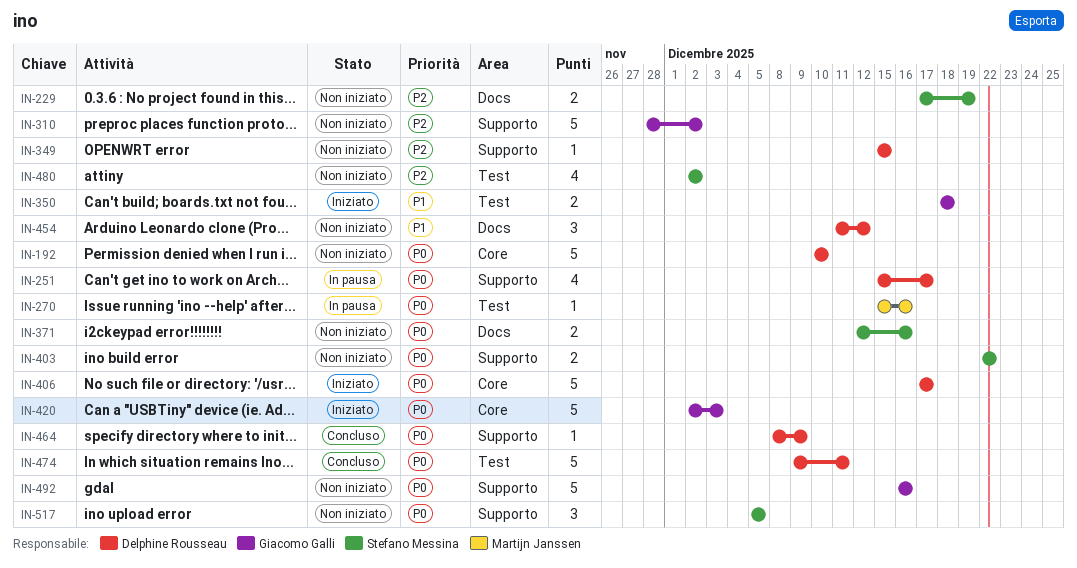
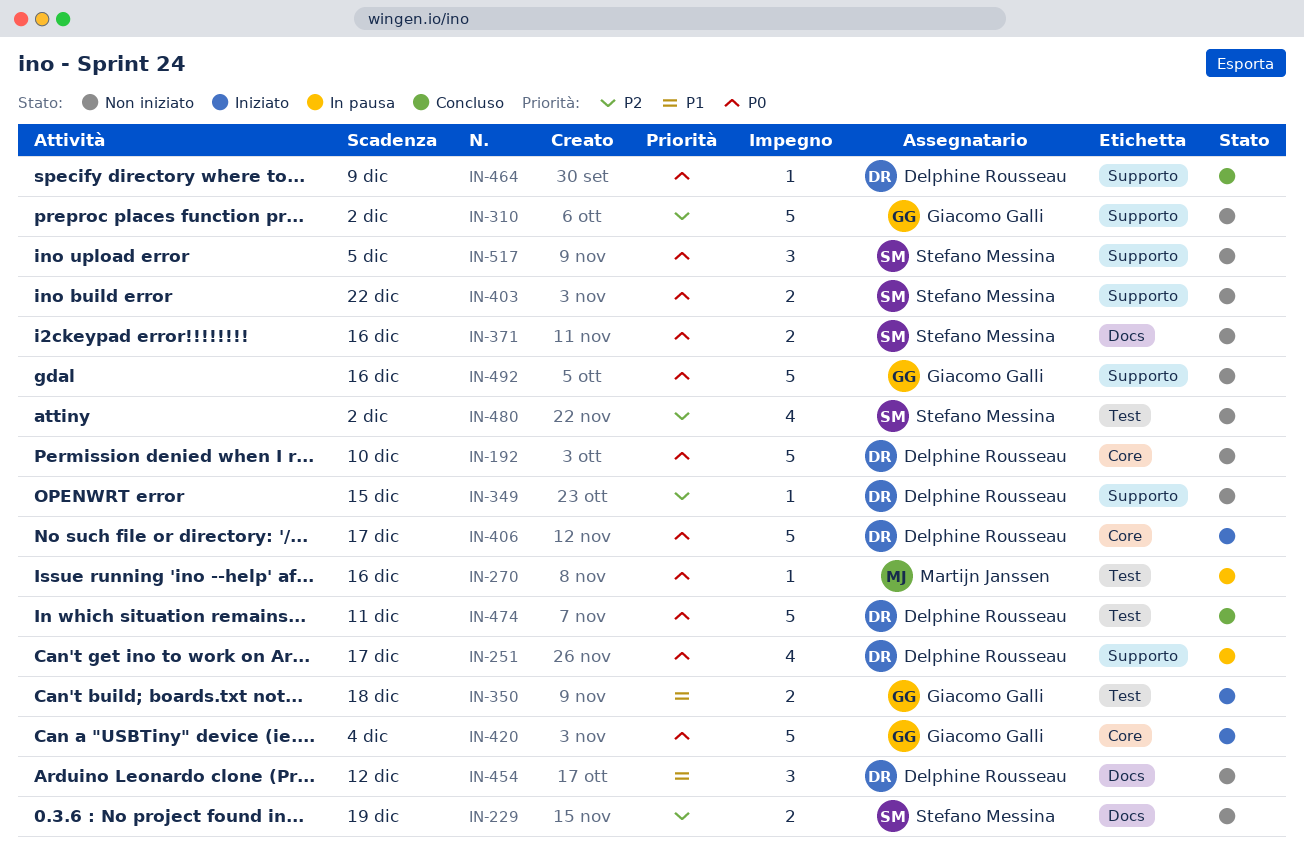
IN-420, due: Dec 3 -> Dec 4

